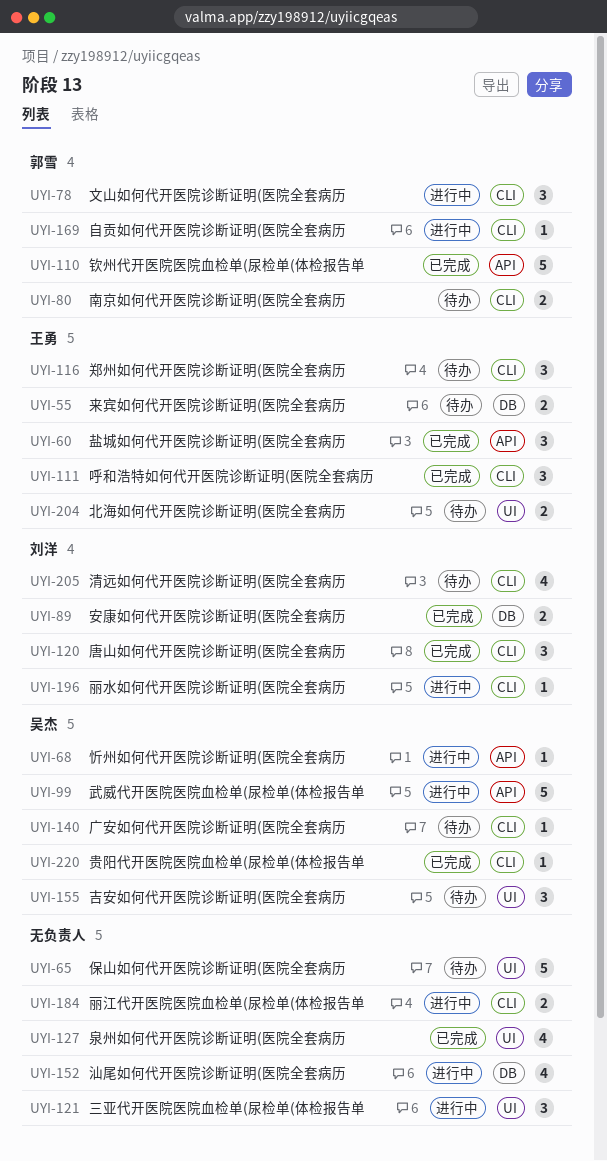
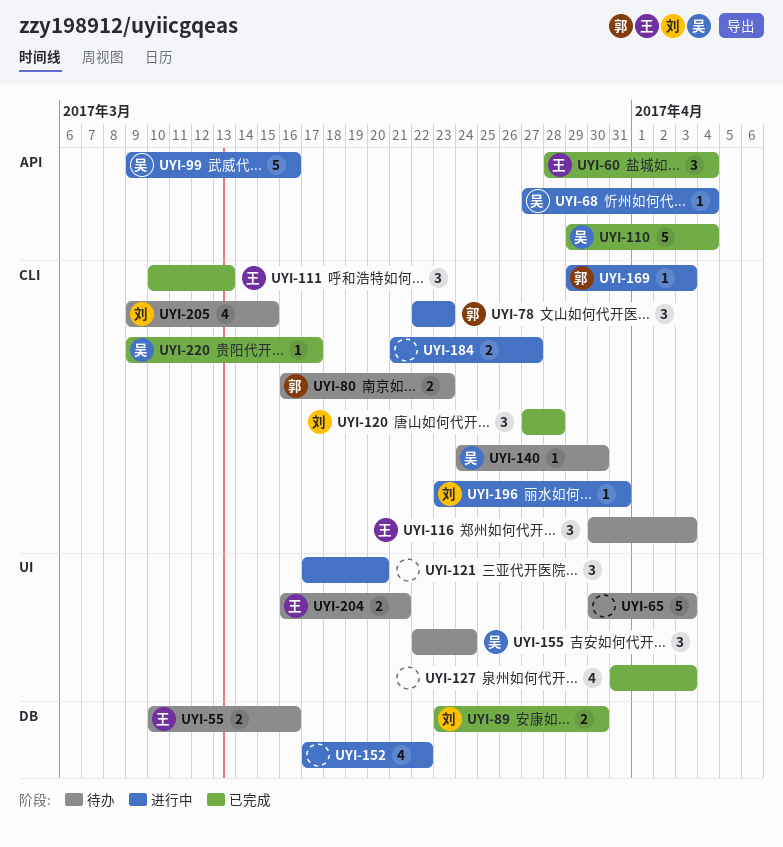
UYI-110, owner: 郭雪 -> 吴杰

